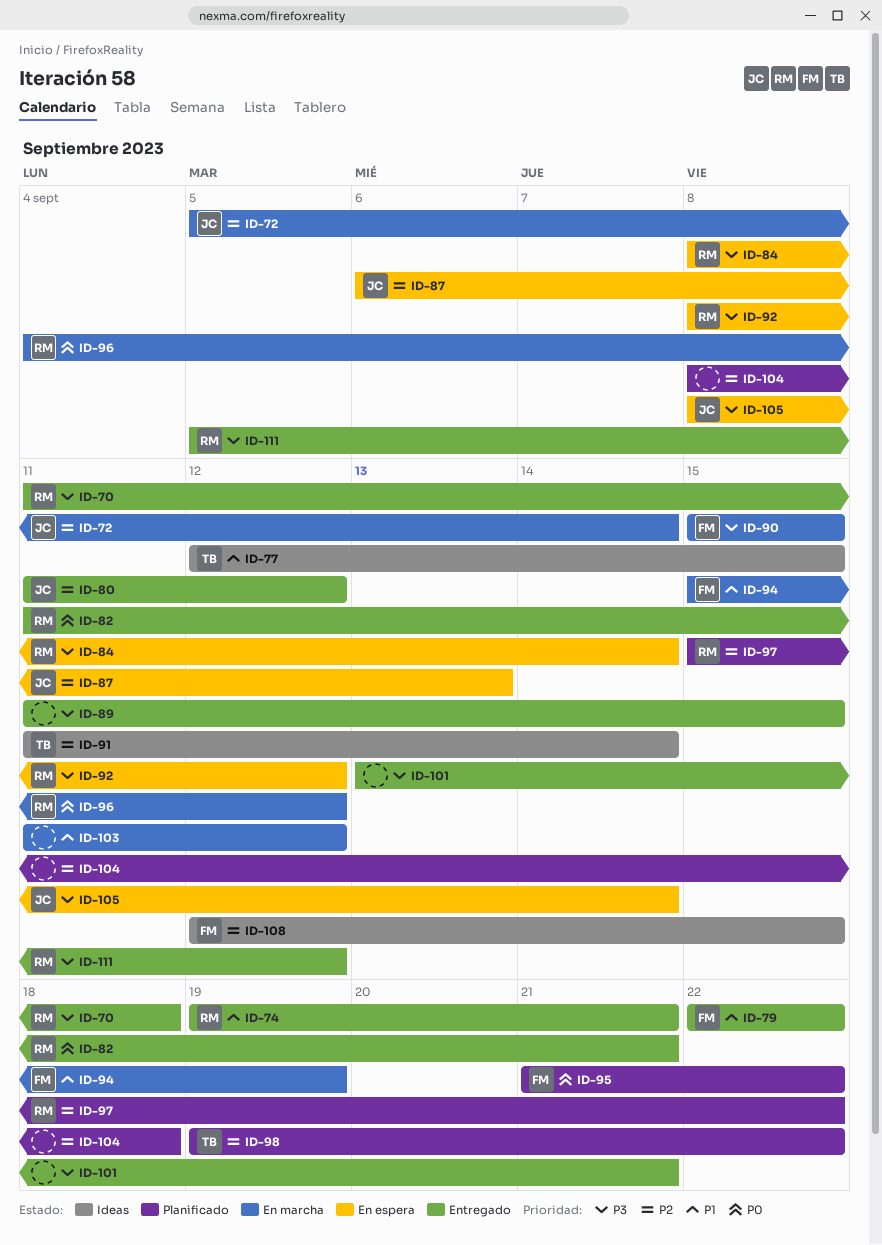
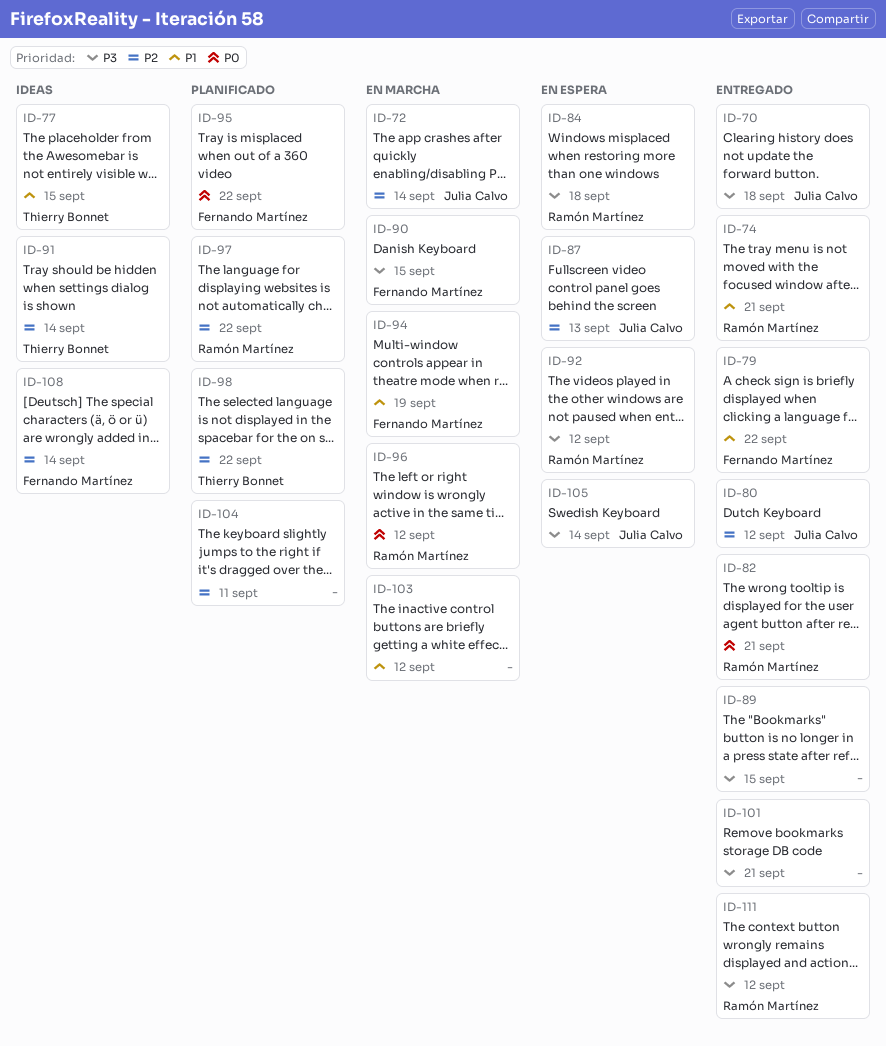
ID-70, owner: Ramón Martínez -> Julia Calvo
ID-84, due: Sep 14 -> Sep 18
ID-104, due: Sep 18 -> Sep 11
ID-108, due: Sep 15 -> Sep 14

